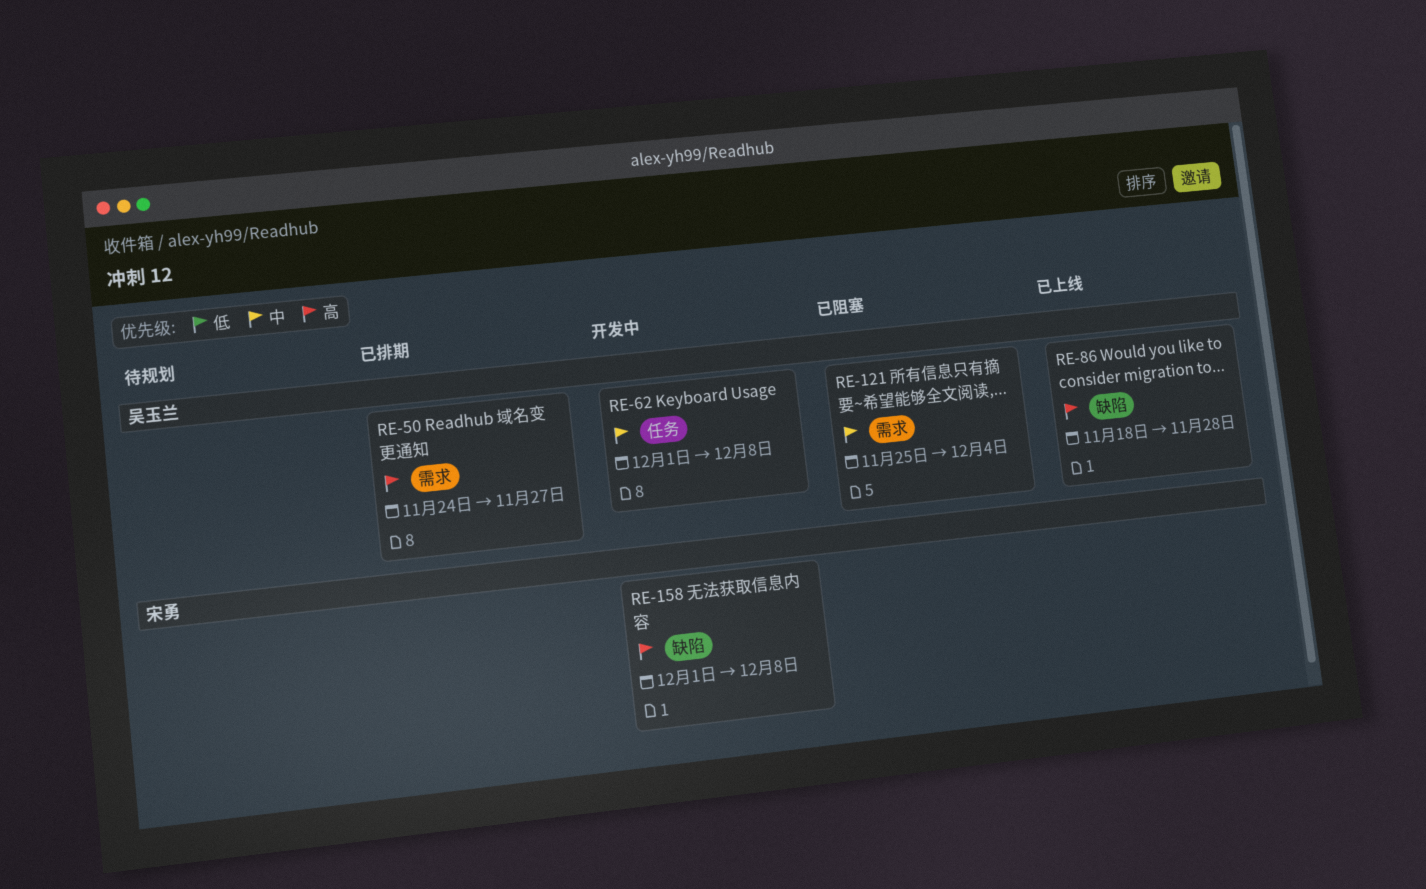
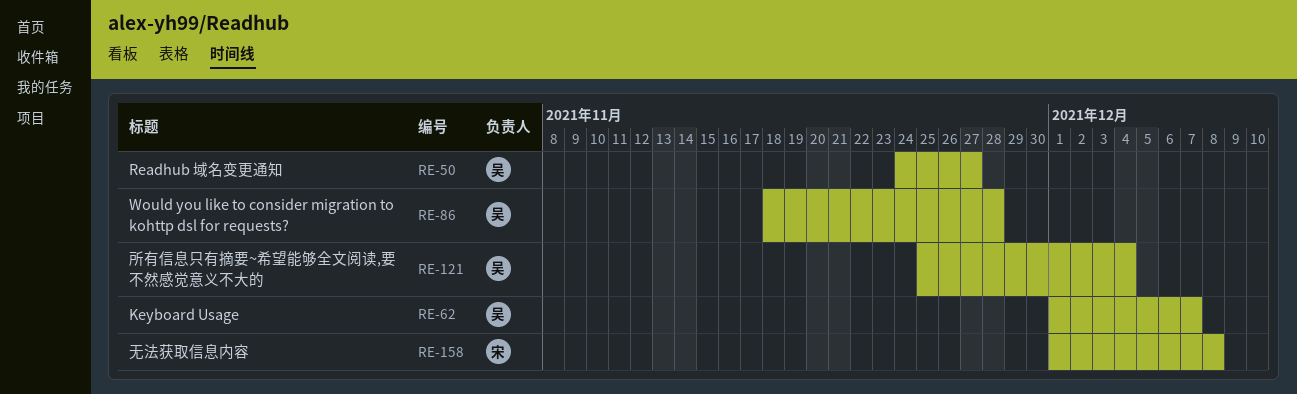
RE-62, due: Dec 8 -> Dec 7

